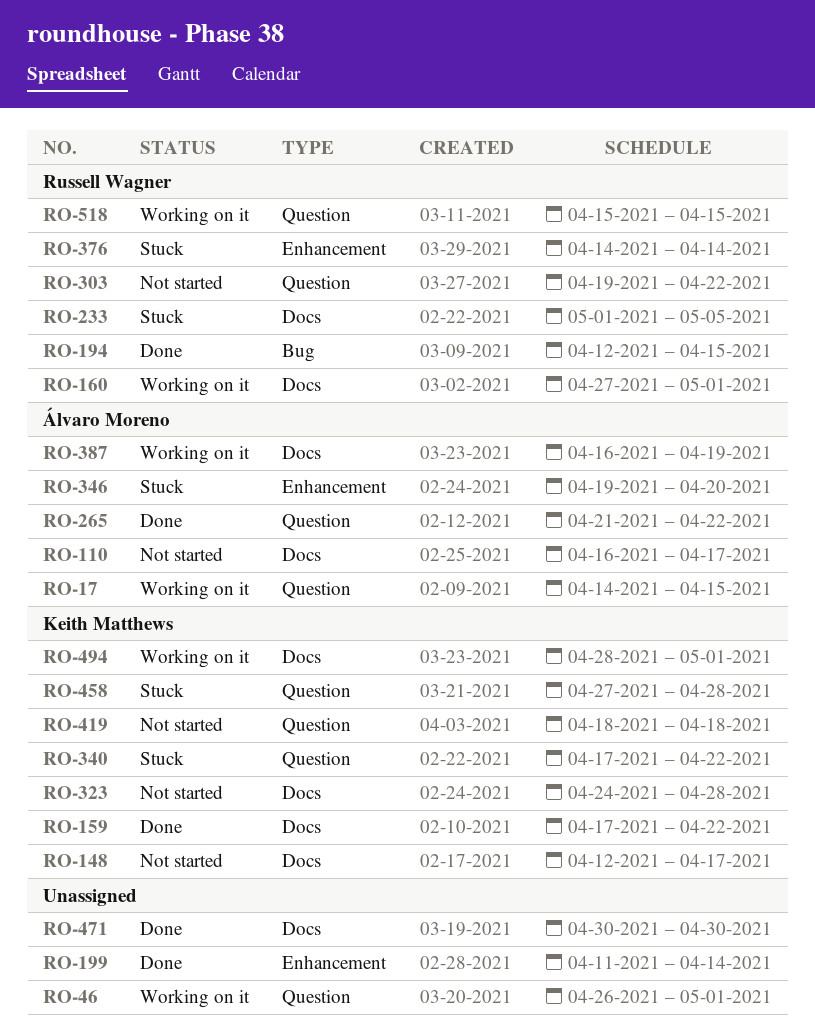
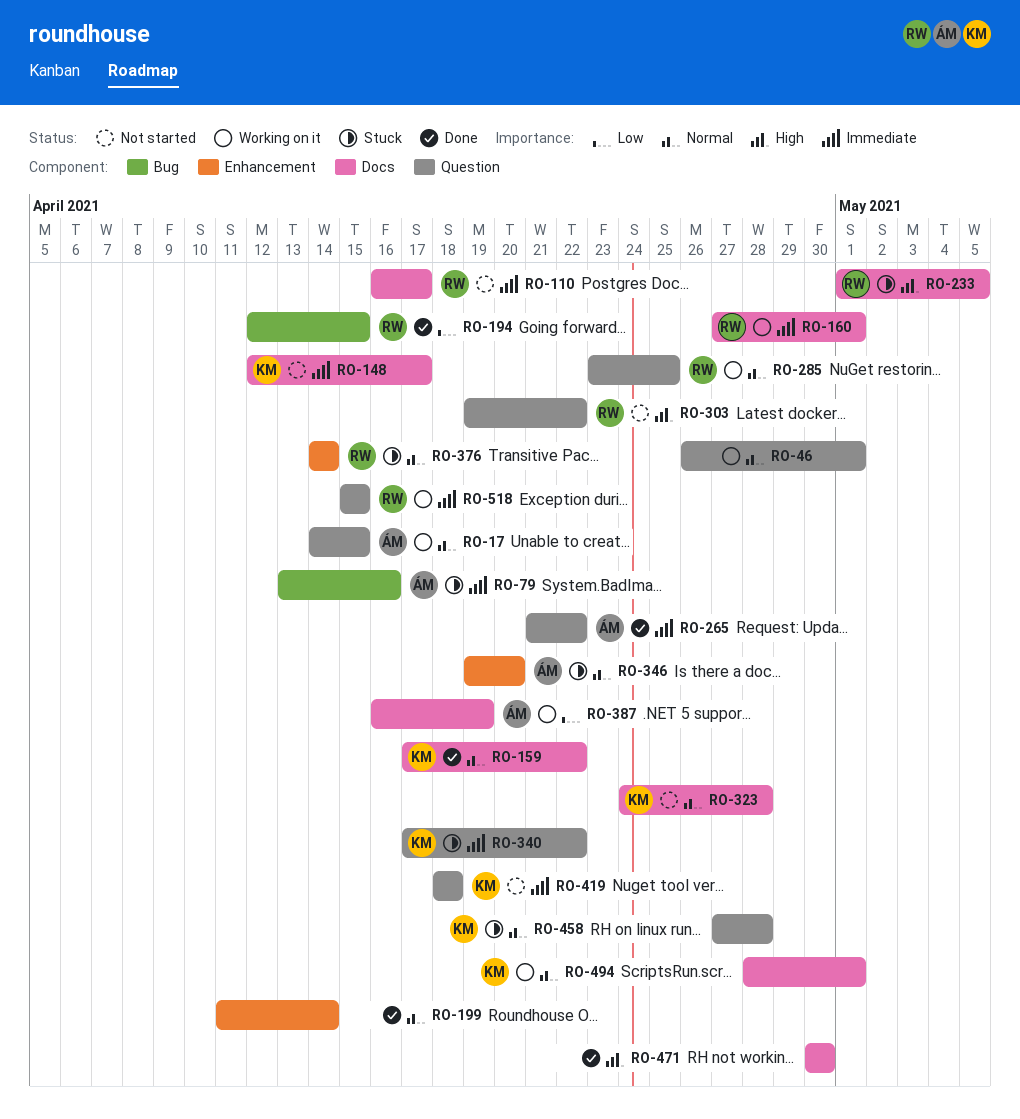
RO-79: none -> present
RO-110, owner: Álvaro Moreno -> Russell Wagner
RO-285: none -> present

